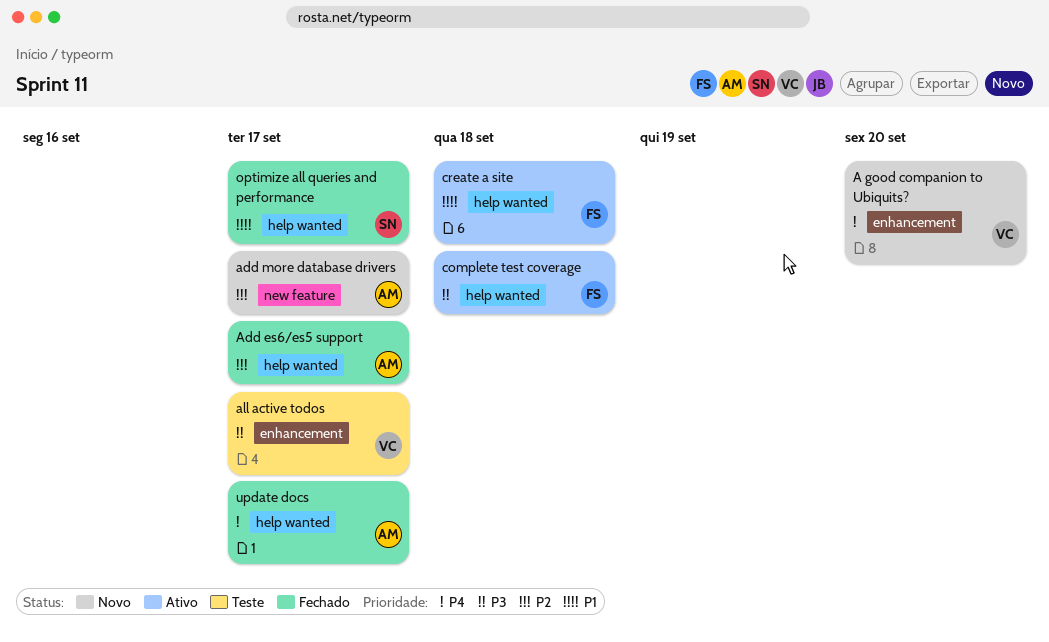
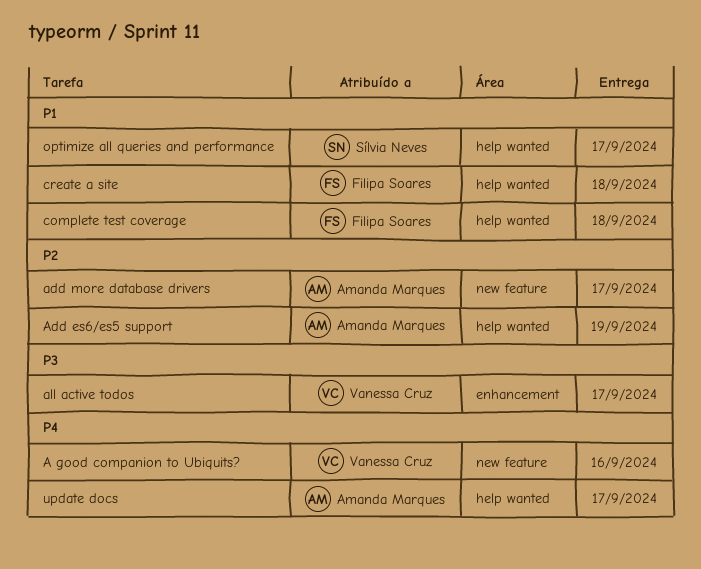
A good companion to Ubiquits?, label: enhancement -> new feature
A good companion to Ubiquits?, due: Sep 20 -> Sep 16
Add es6/es5 support, due: Sep 17 -> Sep 19
complete test coverage, priority: P3 -> P1

